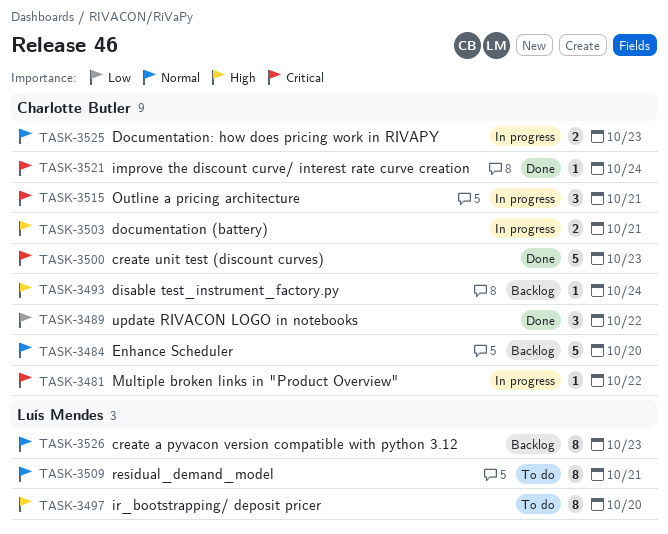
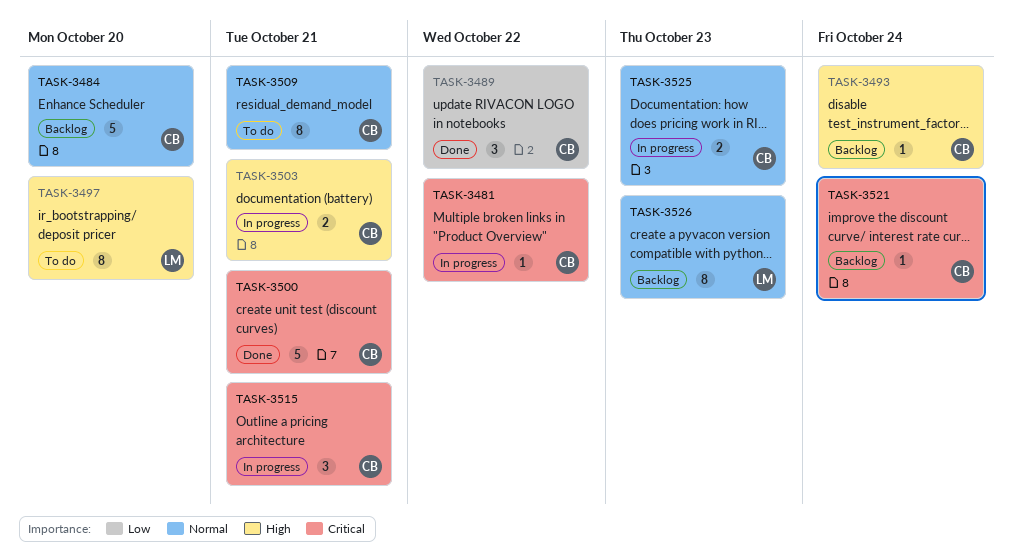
TASK-3500, due: Oct 23 -> Oct 21
TASK-3509, owner: Luís Mendes -> Charlotte Butler
TASK-3521, status: Done -> Backlog

